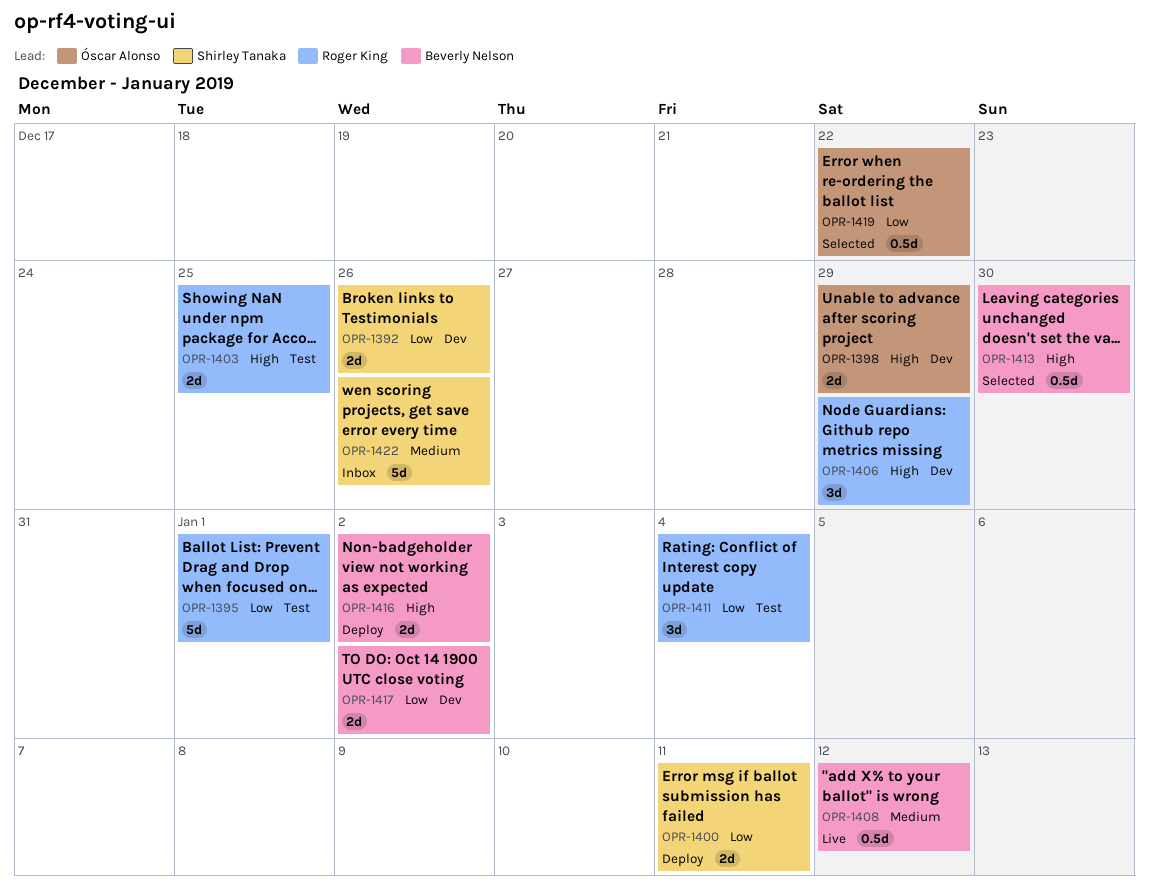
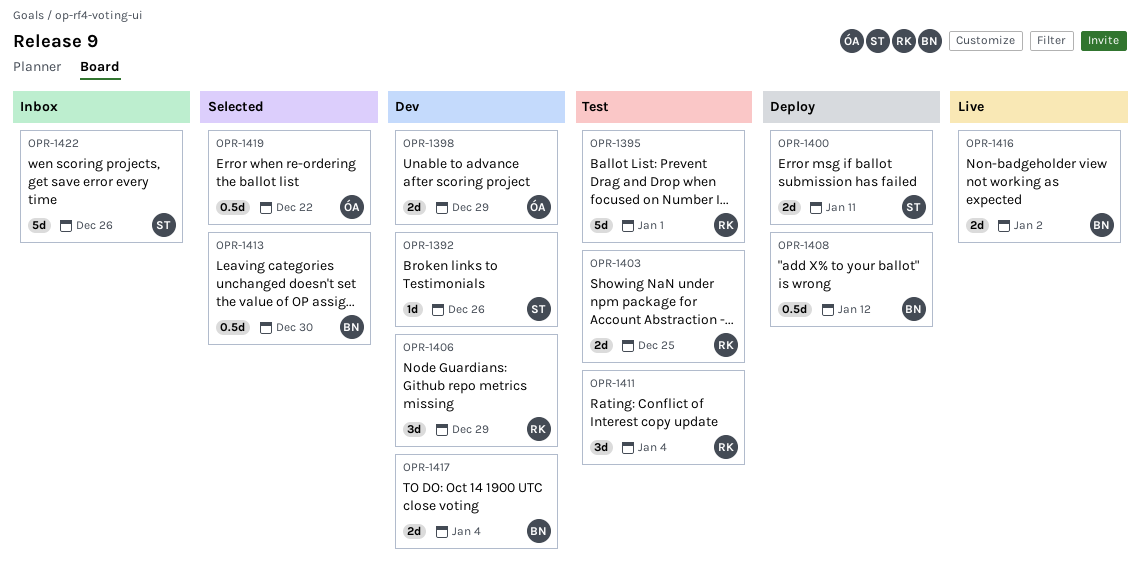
OPR-1392, estimate: 2d -> 1d
OPR-1408, status: Live -> Deploy
OPR-1416, status: Deploy -> Live
OPR-1417, due: Jan 2 -> Jan 4

